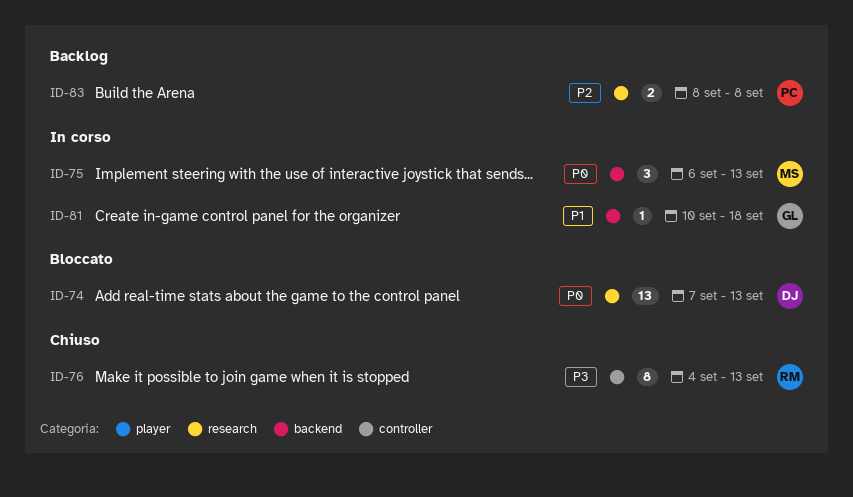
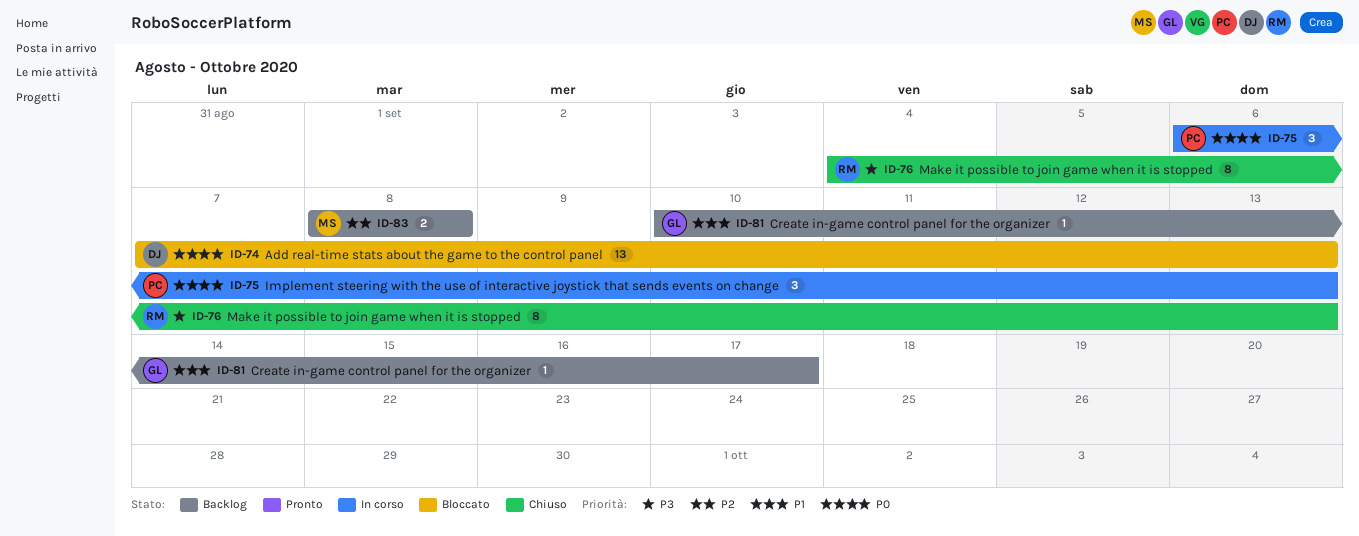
ID-75, owner: MS -> PC
ID-81, status: In corso -> Backlog
ID-81, due: Sep 18 -> Sep 17
ID-83, owner: PC -> MS

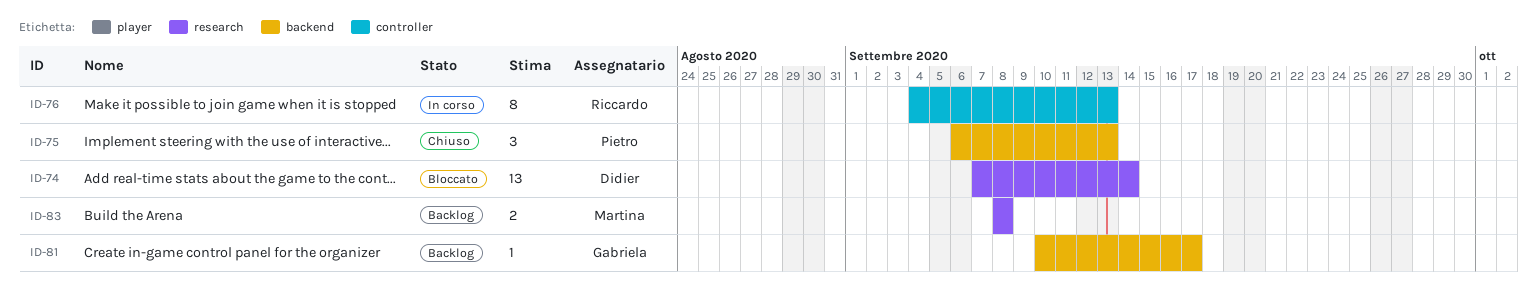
ID-74, due: Sep 13 -> Sep 14
ID-75, status: In corso -> Chiuso
ID-76, status: Chiuso -> In corso

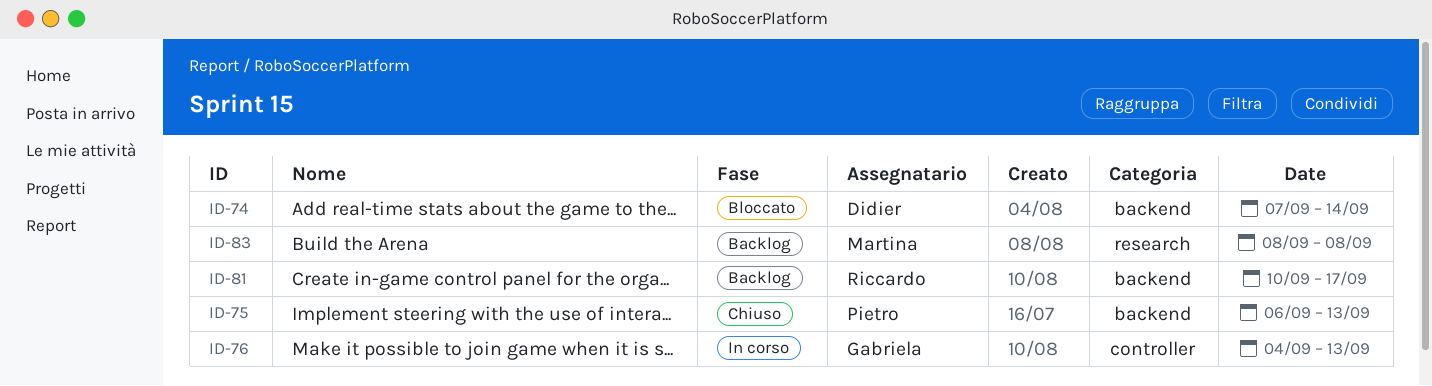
ID-74, label: research -> backend
ID-76, owner: Riccardo -> Gabriela
ID-81, owner: Gabriela -> Riccardo

